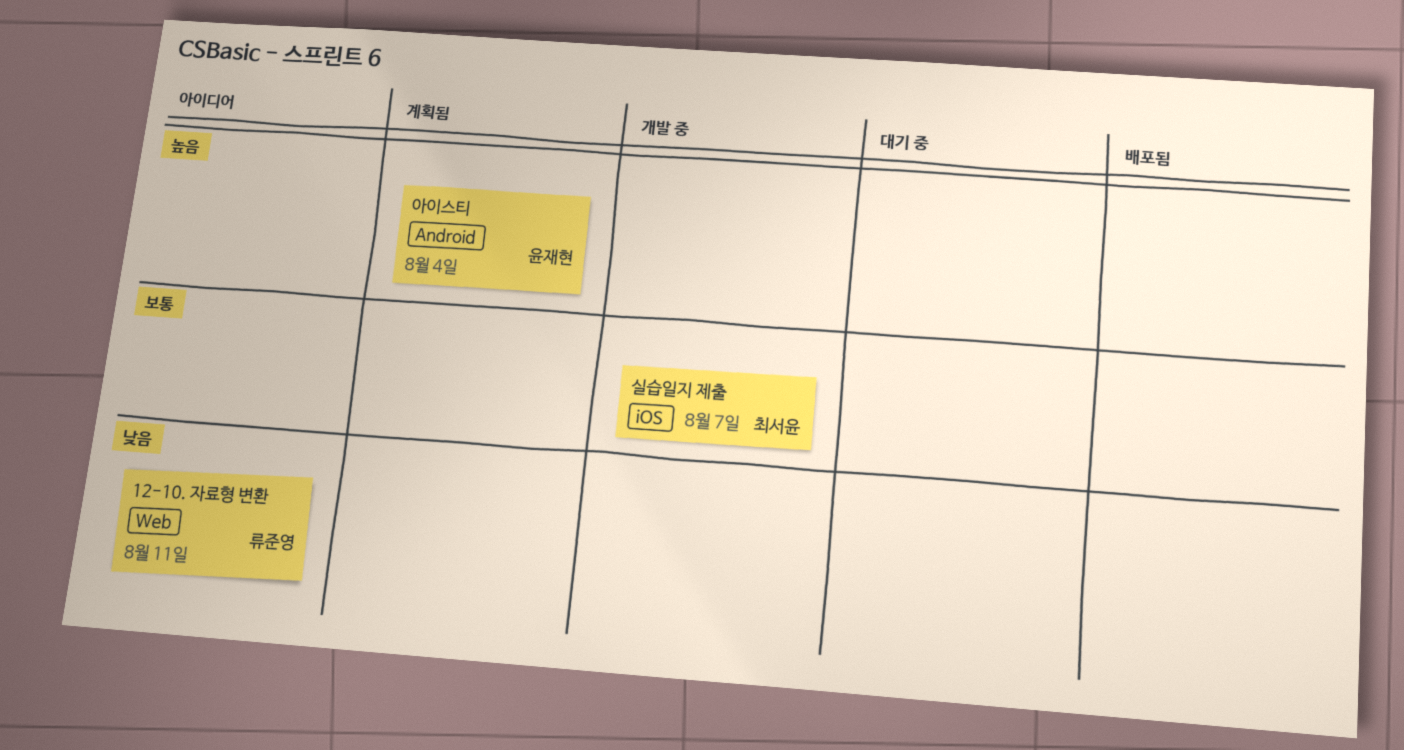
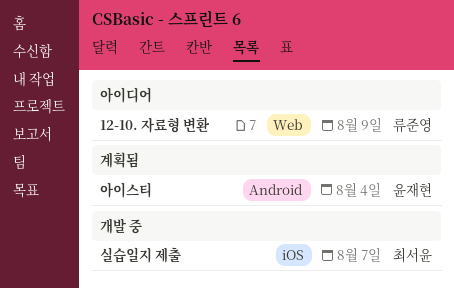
12-10. 자료형 변환, due: Aug 11 -> Aug 9

